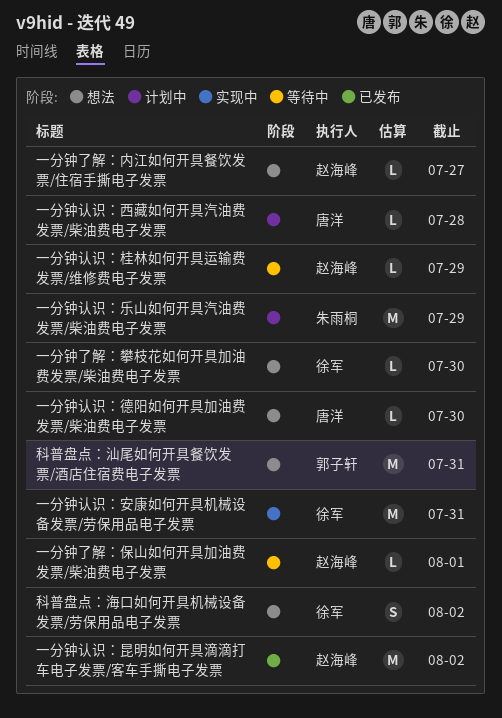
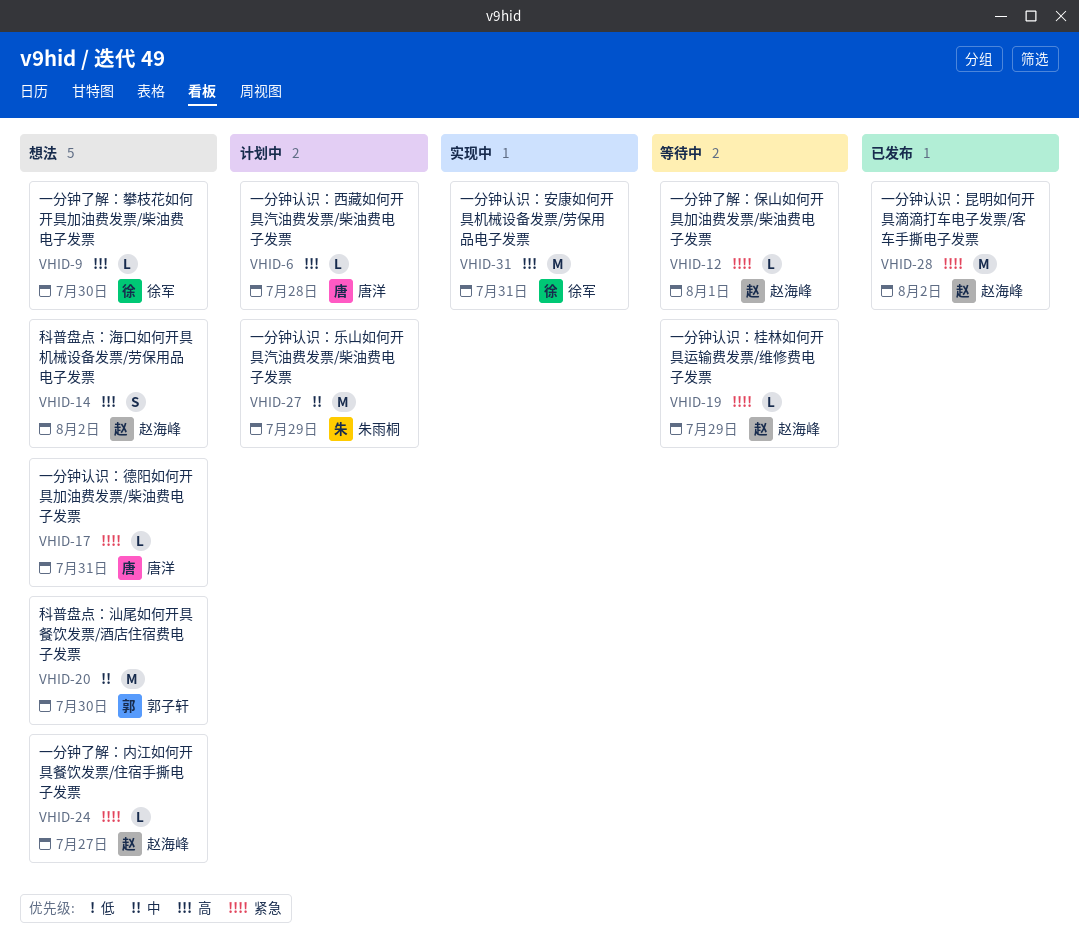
一分钟认识：德阳如何开具加油费发票/柴油费电子发票, due: Jul 30 -> Jul 31
科普盘点：汕尾如何开具餐饮发票/酒店住宿费电子发票, due: Jul 31 -> Jul 30
科普盘点：海口如何开具机械设备发票/劳保用品电子发票, owner: 徐军 -> 赵海峰

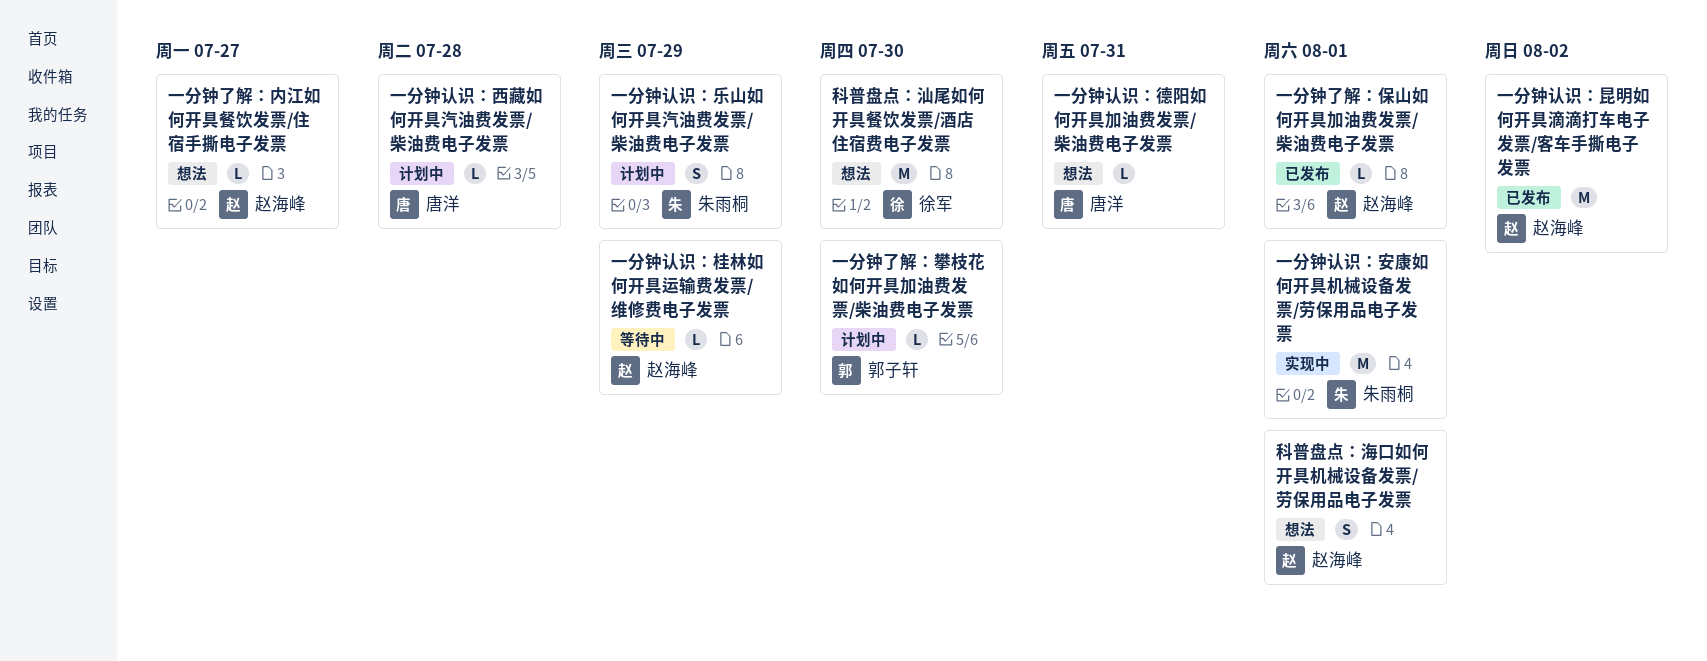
一分钟了解：保山如何开具加油费发票/柴油费电子发票, status: 等待中 -> 已发布
一分钟了解：攀枝花如何开具加油费发票/柴油费电子发票, status: 想法 -> 计划中
一分钟了解：攀枝花如何开具加油费发票/柴油费电子发票, owner: 徐军 -> 郭子轩
一分钟认识：乐山如何开具汽油费发票/柴油费电子发票, estimate: M -> S
一分钟认识：安康如何开具机械设备发票/劳保用品电子发票, owner: 徐军 -> 朱雨桐
一分钟认识：安康如何开具机械设备发票/劳保用品电子发票, due: Jul 31 -> Aug 1
科普盘点：汕尾如何开具餐饮发票/酒店住宿费电子发票, owner: 郭子轩 -> 徐军
科普盘点：海口如何开具机械设备发票/劳保用品电子发票, due: Aug 2 -> Aug 1

